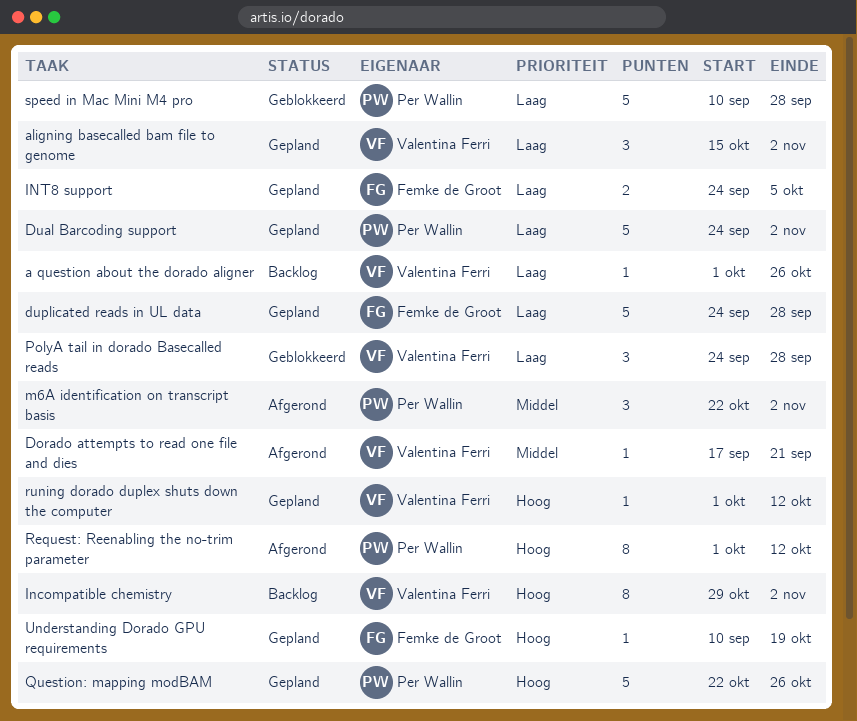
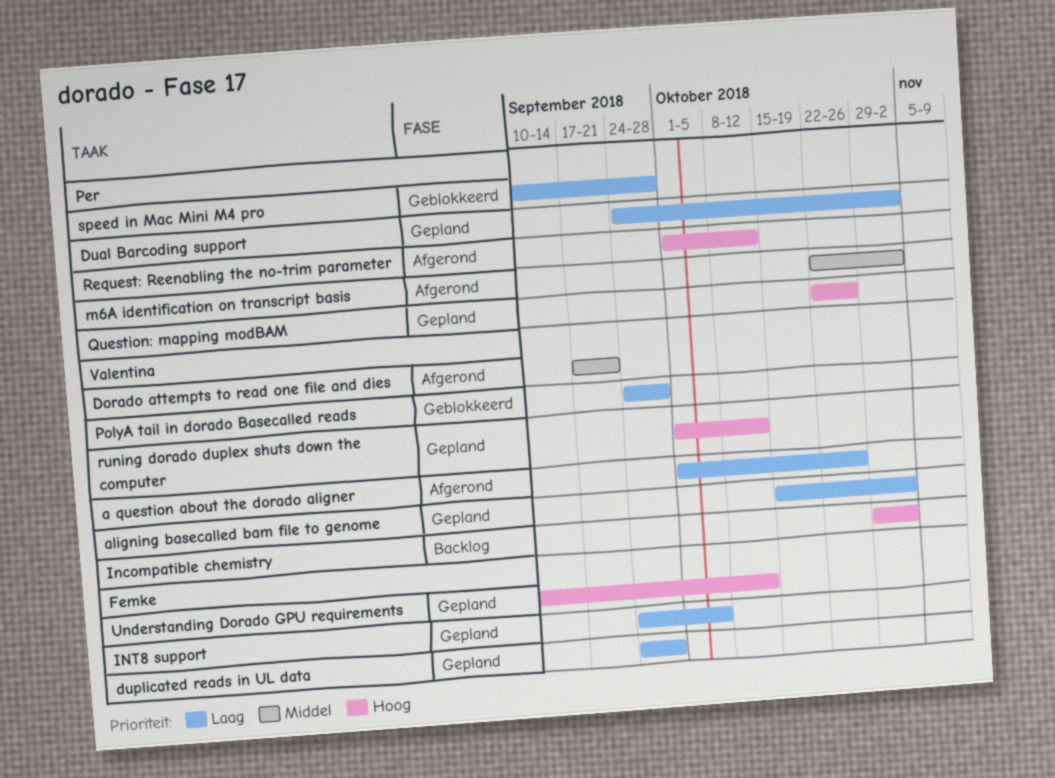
a question about the dorado aligner, status: Backlog -> Afgerond
Understanding Dorado GPU requirements, due: Oct 19 -> Oct 12

